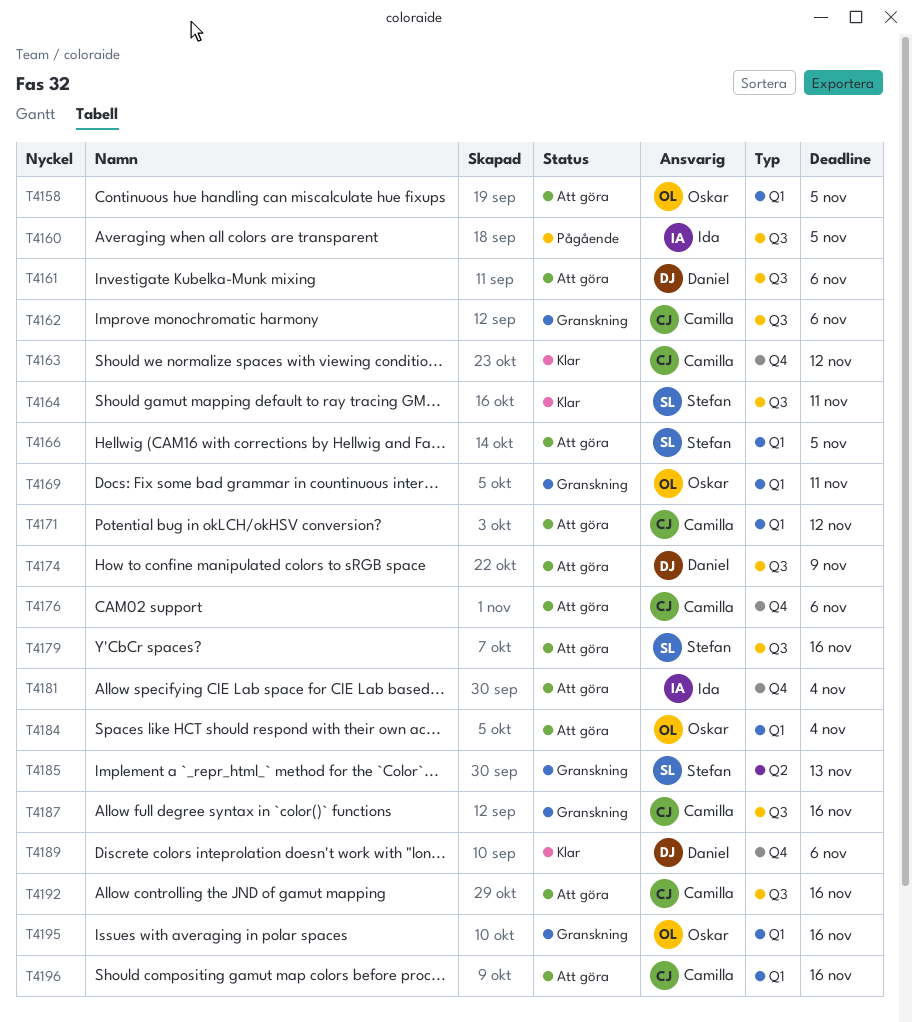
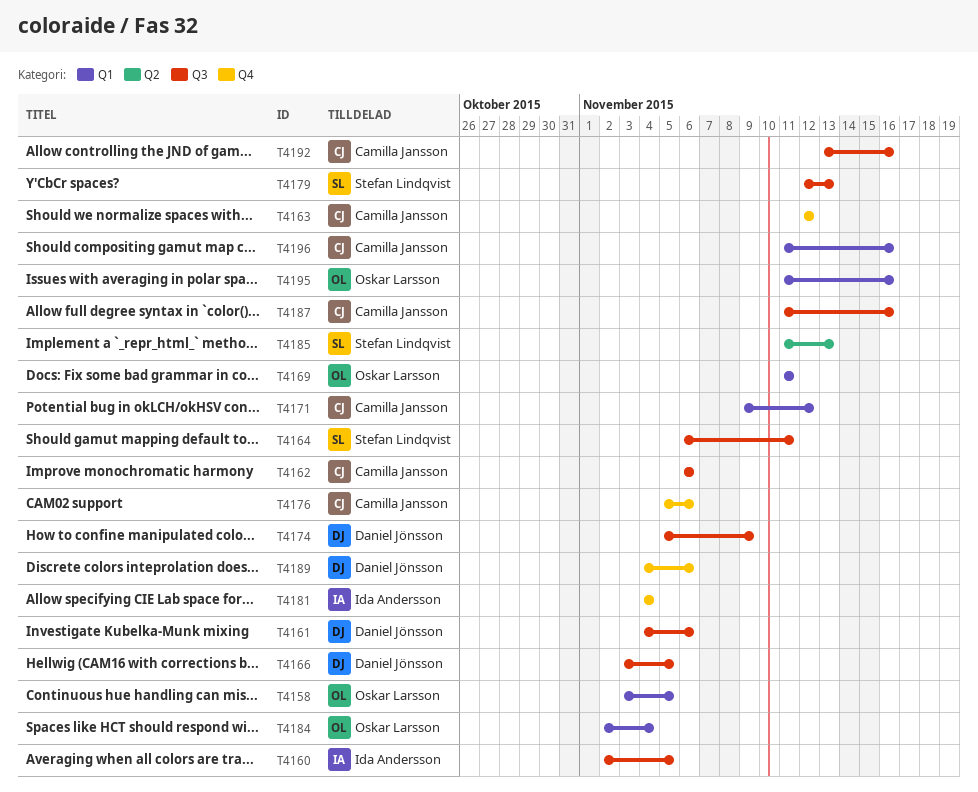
T4166, owner: Stefan Lindqvist -> Daniel Jönsson
T4166, label: Q1 -> Q3
T4179, due: Nov 16 -> Nov 13

